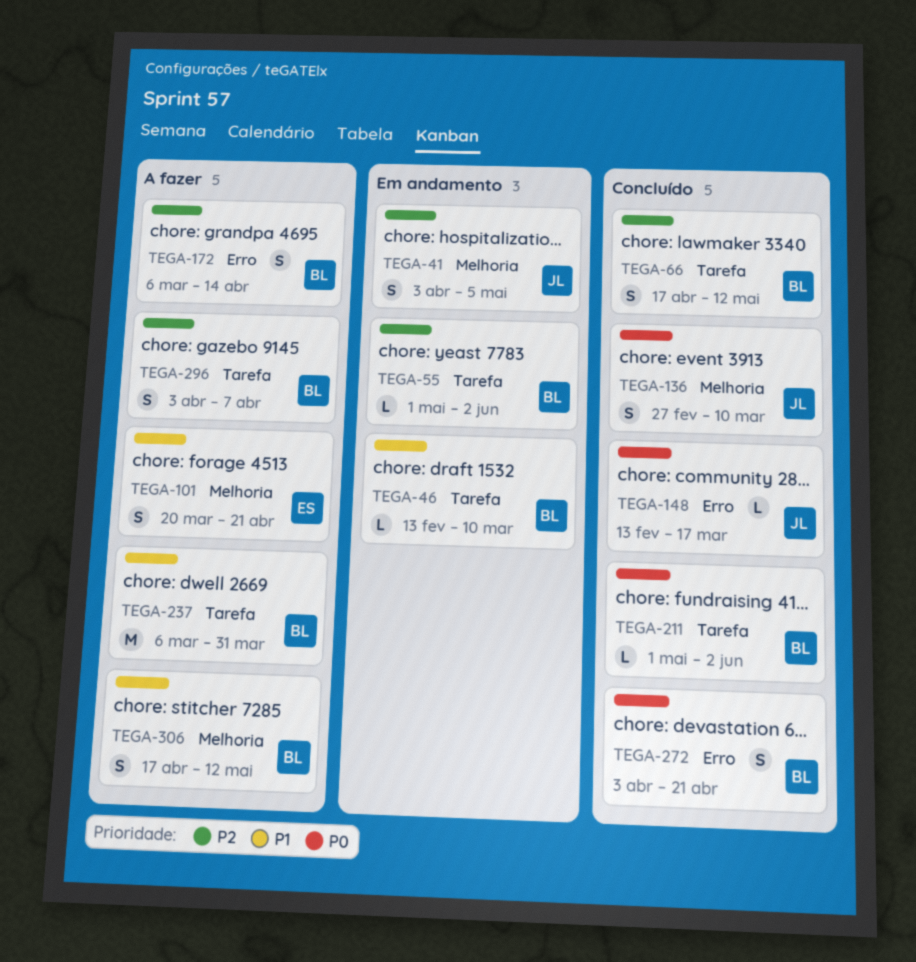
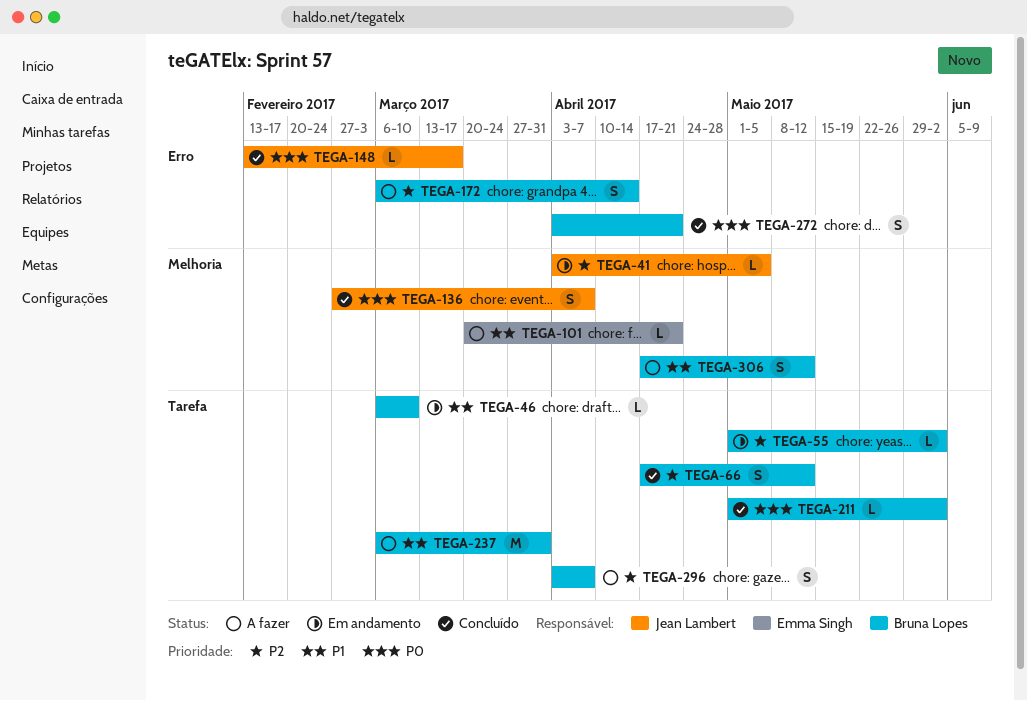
TEGA-41, estimate: S -> L
TEGA-46, start: Feb 13 -> Mar 6
TEGA-101, estimate: S -> L
TEGA-136, due: Mar 10 -> Apr 7

